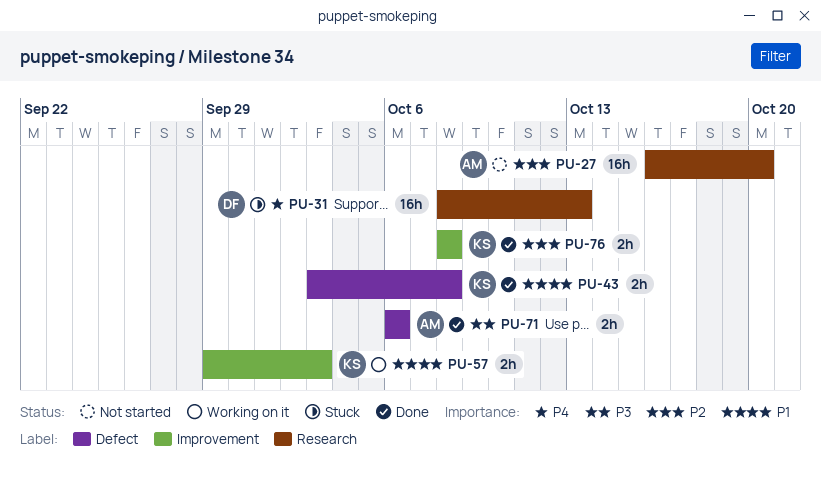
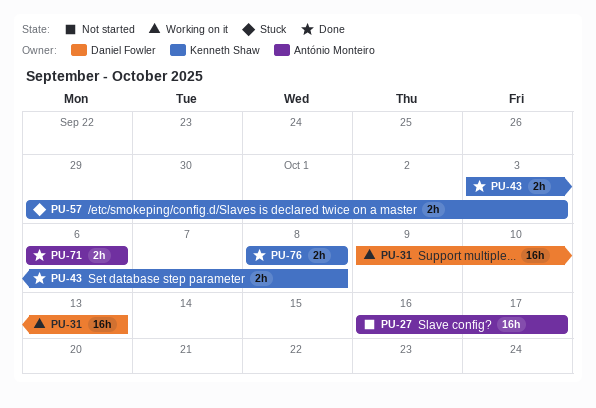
PU-27, due: Oct 20 -> Oct 17
PU-31, status: Stuck -> Working on it
PU-31, start: Oct 8 -> Oct 9
PU-57, status: Working on it -> Stuck

